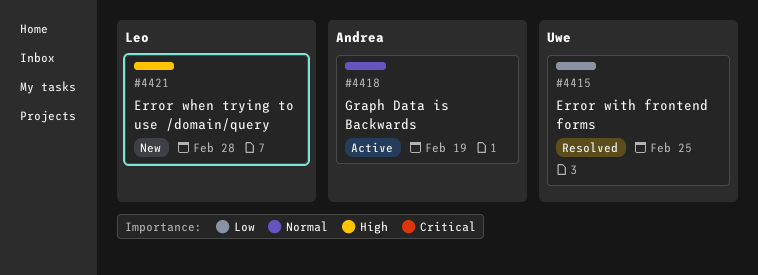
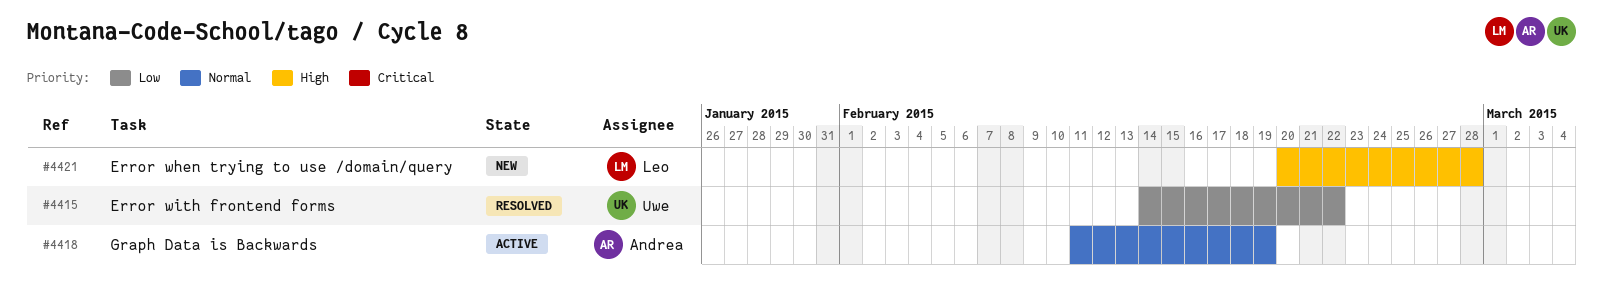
#4415, due: Feb 25 -> Feb 22

